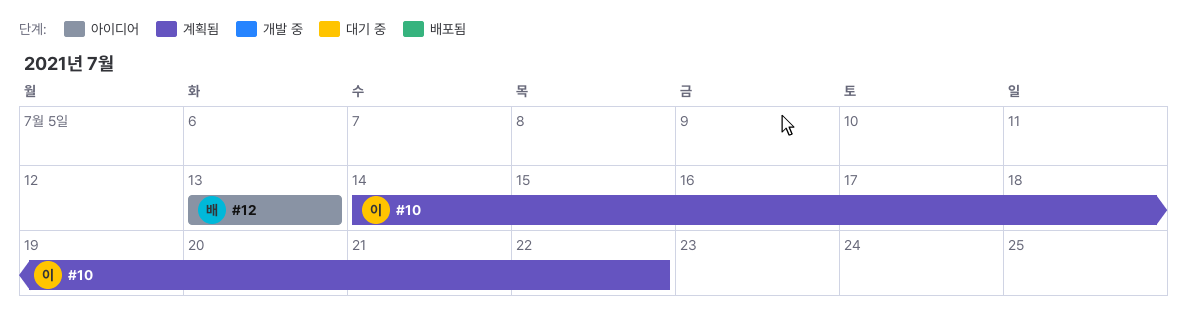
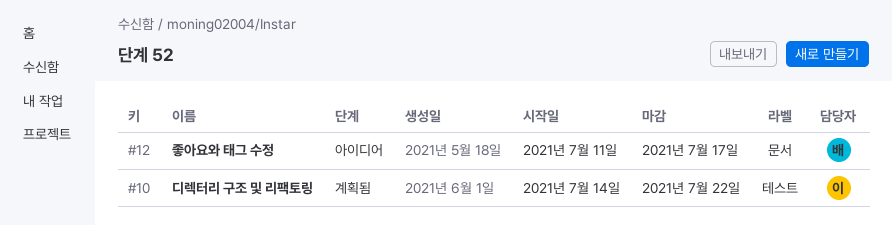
#12, start: Jul 13 -> Jul 11
#12, due: Jul 13 -> Jul 17

